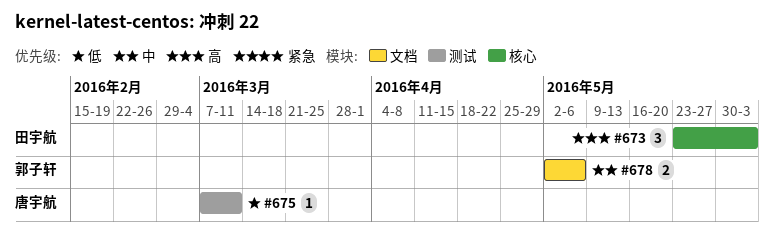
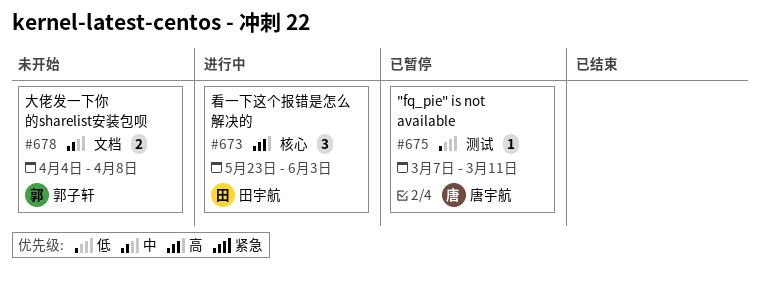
#678, start: May 2 -> Apr 4
#678, due: May 6 -> Apr 8

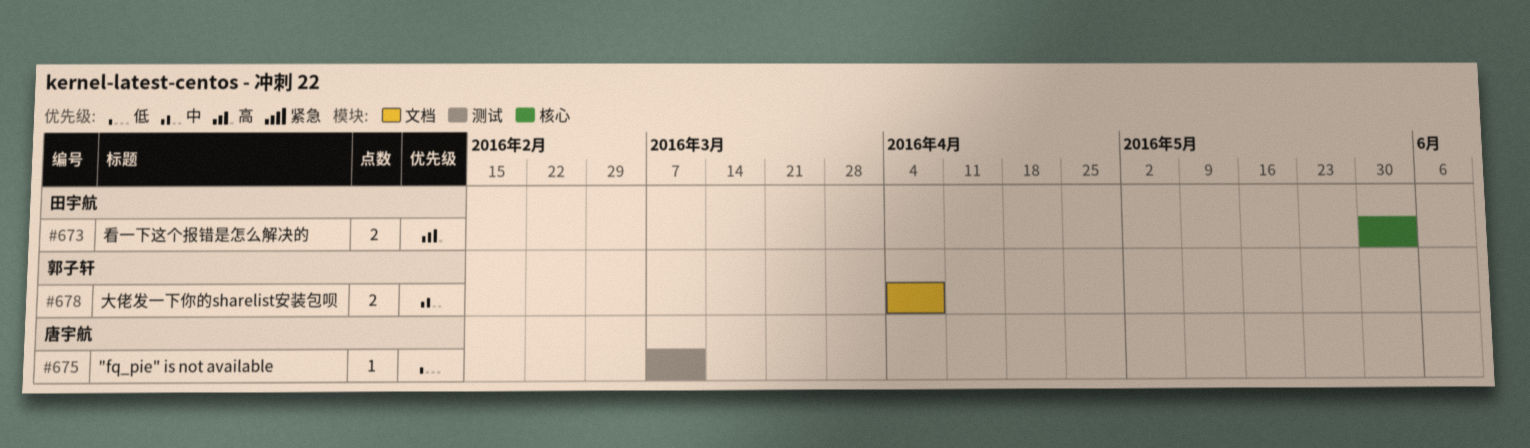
#673, estimate: 3 -> 2
#673, start: May 23 -> May 30

